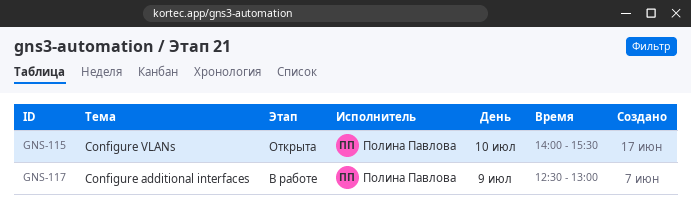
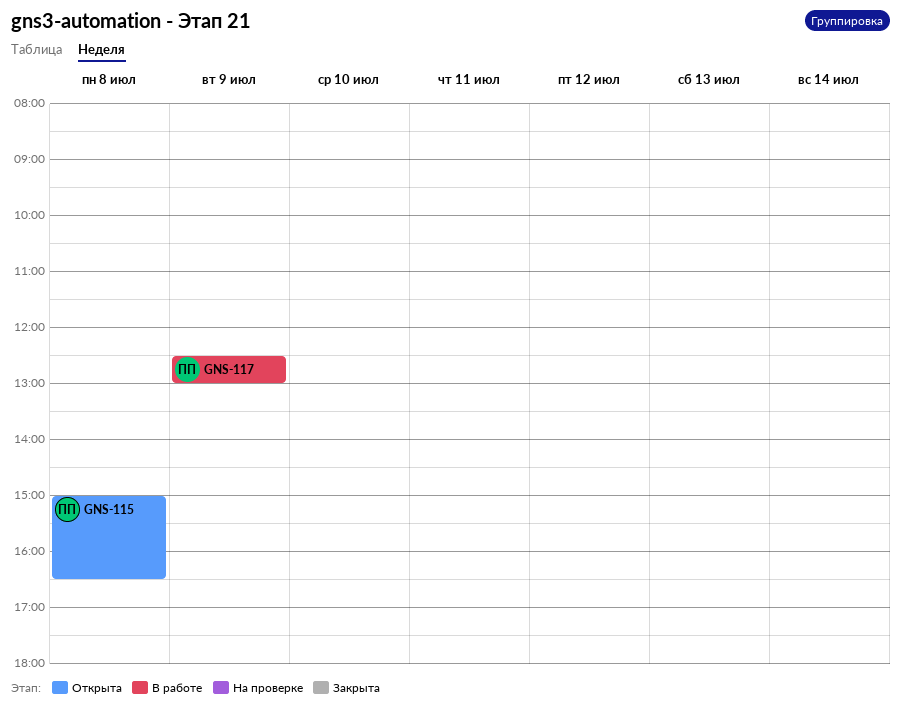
GNS-115, day: Jul 10 -> Jul 8
GNS-115, begins: 14:00 -> 15:00
GNS-115, ends: 15:30 -> 16:30

